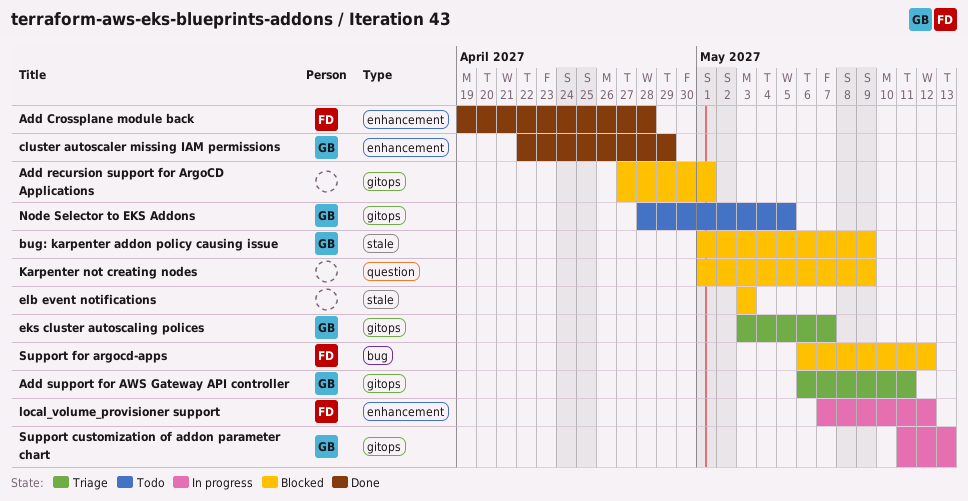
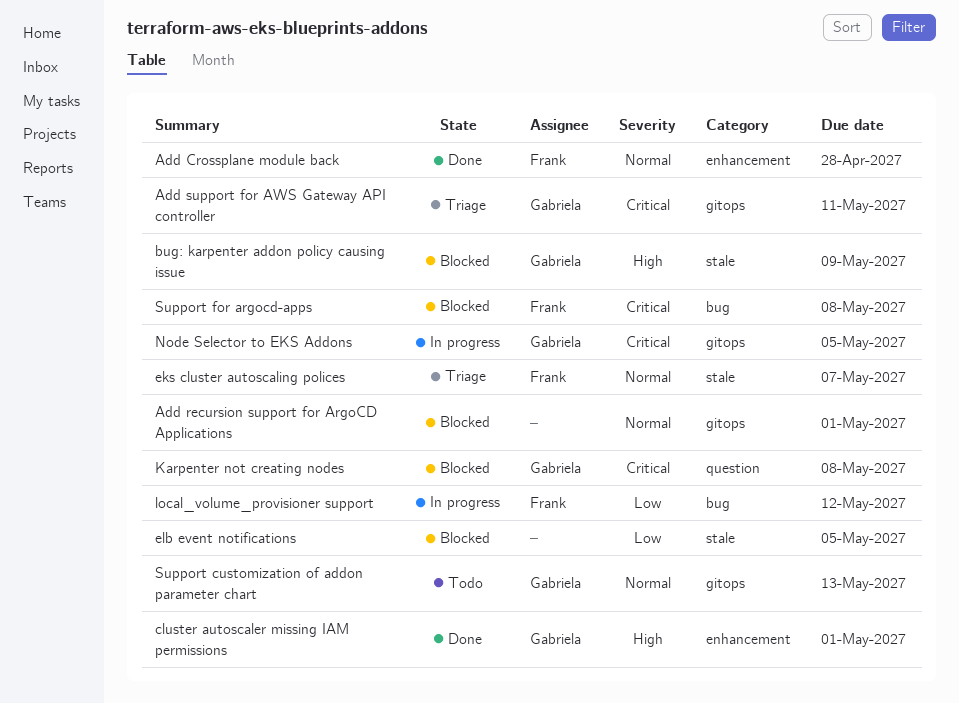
cluster autoscaler missing IAM permissions, due: Apr 29 -> May 1
eks cluster autoscaling polices, owner: Gabriela -> Frank
eks cluster autoscaling polices, label: gitops -> stale
elb event notifications, due: May 3 -> May 5
Karpenter not creating nodes, owner: none -> Gabriela
Karpenter not creating nodes, due: May 9 -> May 8
local_volume_provisioner support, label: enhancement -> bug
Node Selector to EKS Addons, status: Todo -> In progress
Support customization of addon parameter chart, status: In progress -> Todo
Support for argocd-apps, due: May 12 -> May 8

